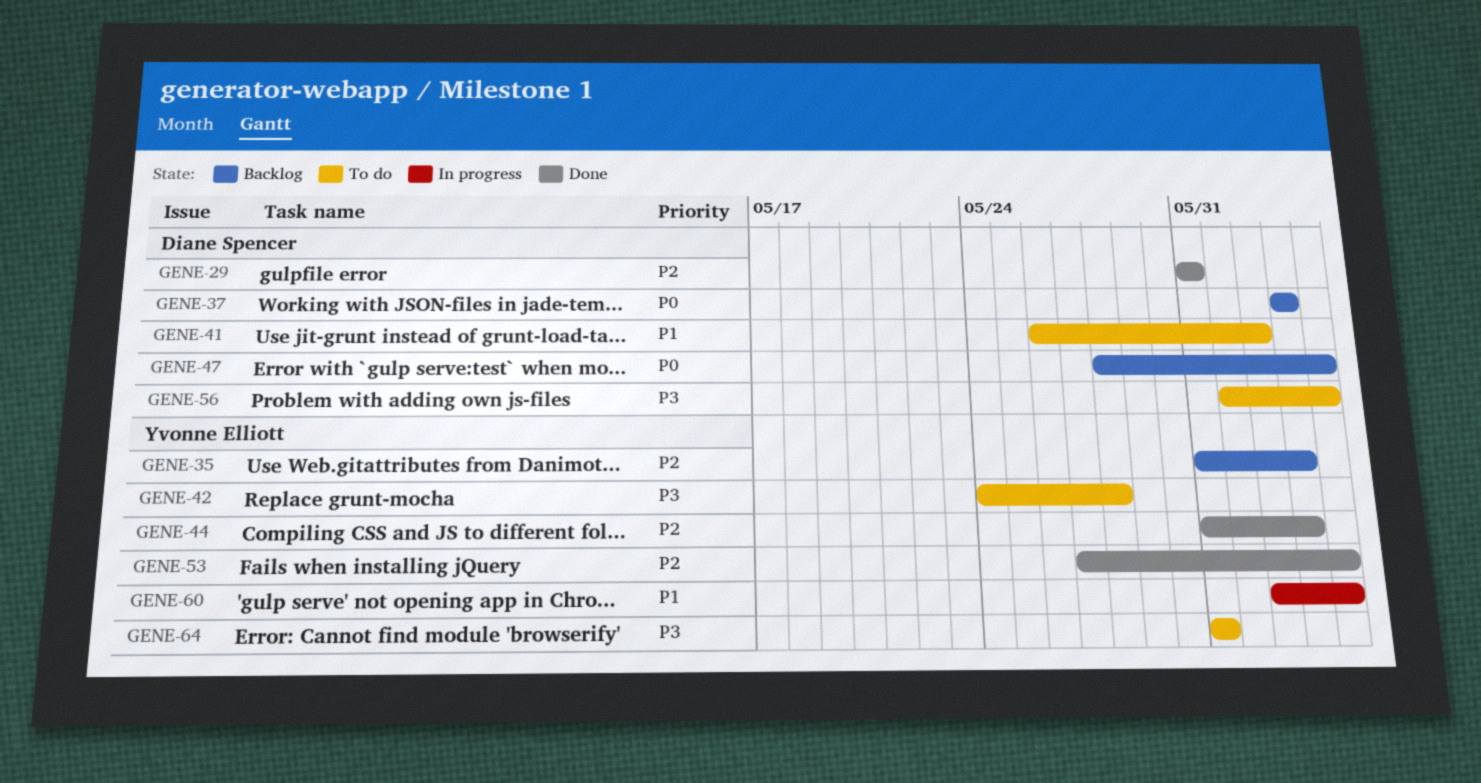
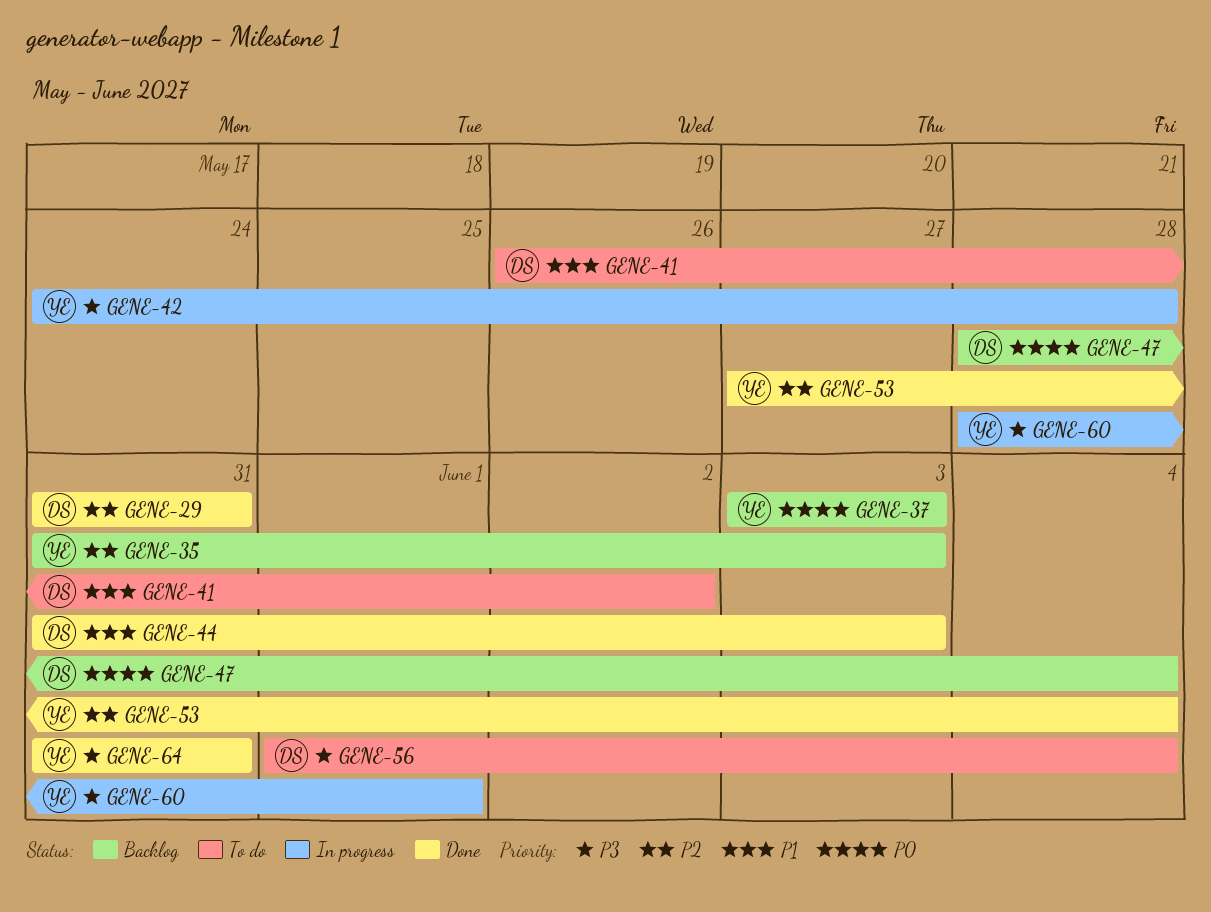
GENE-37, owner: Diane Spencer -> Yvonne Elliott
GENE-42, status: To do -> In progress
GENE-44, owner: Yvonne Elliott -> Diane Spencer
GENE-44, priority: P2 -> P1
GENE-60, priority: P1 -> P3
GENE-60, start: Jun 2 -> May 28
GENE-60, due: Jun 4 -> Jun 1
GENE-64, status: To do -> Done

